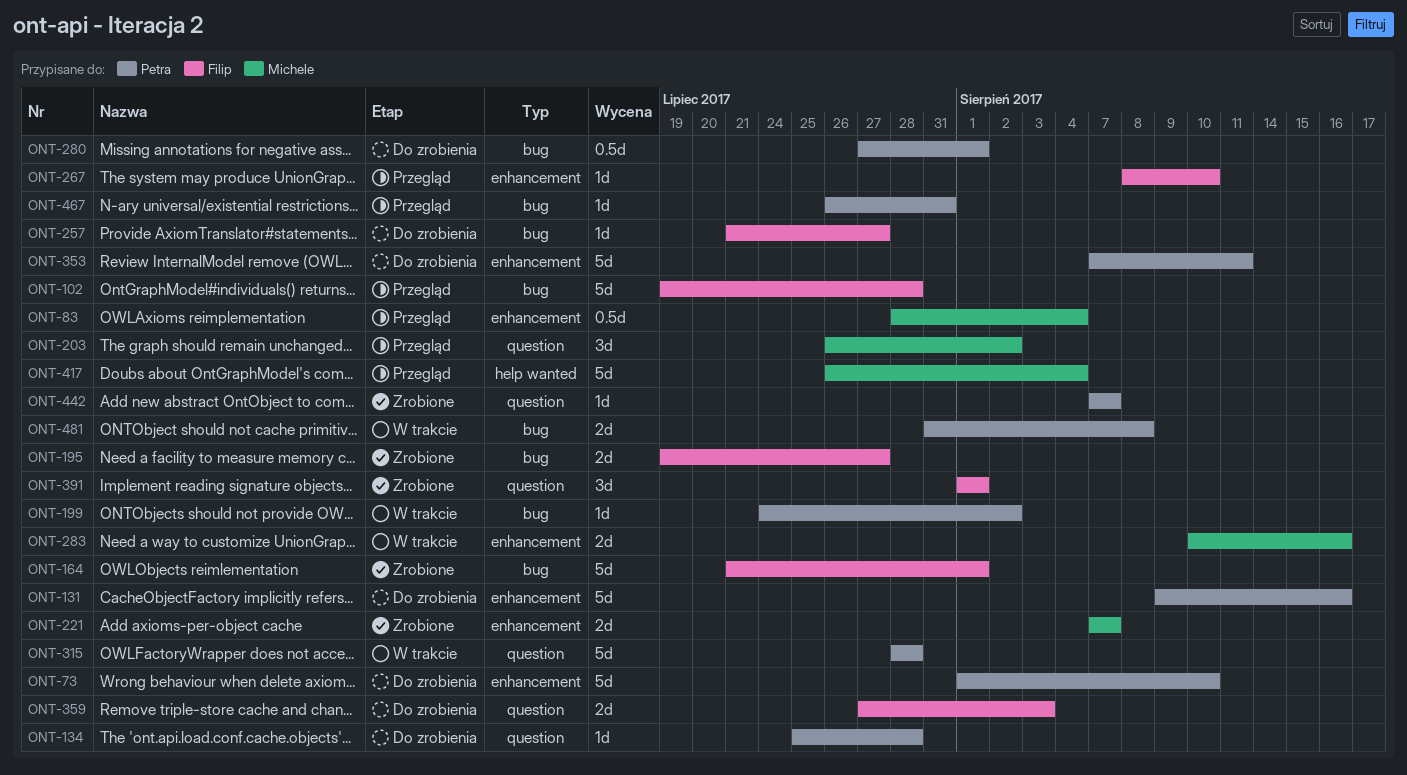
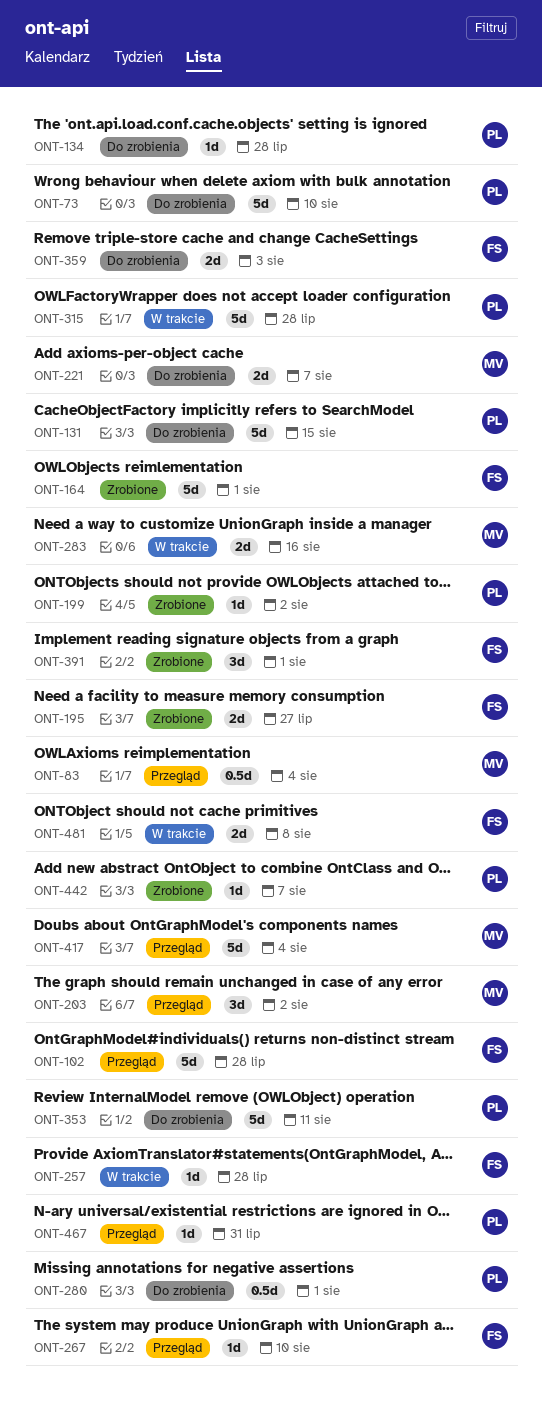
ONT-131, due: Aug 16 -> Aug 15
ONT-199, status: W trakcie -> Zrobione
ONT-221, status: Zrobione -> Do zrobienia
ONT-257, status: Do zrobienia -> W trakcie
ONT-257, due: Jul 27 -> Jul 28
ONT-481, owner: Petra -> Filip

